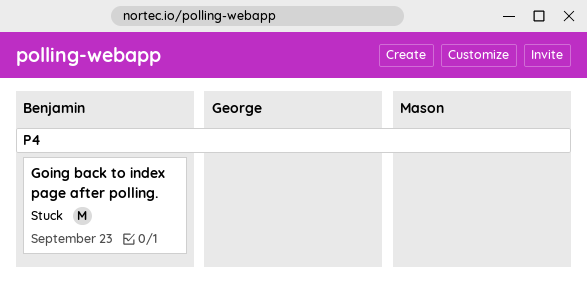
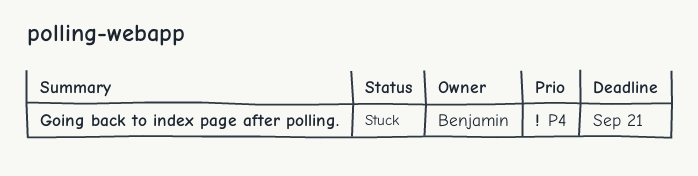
Going back to index page after polling., due: Sep 23 -> Sep 21

